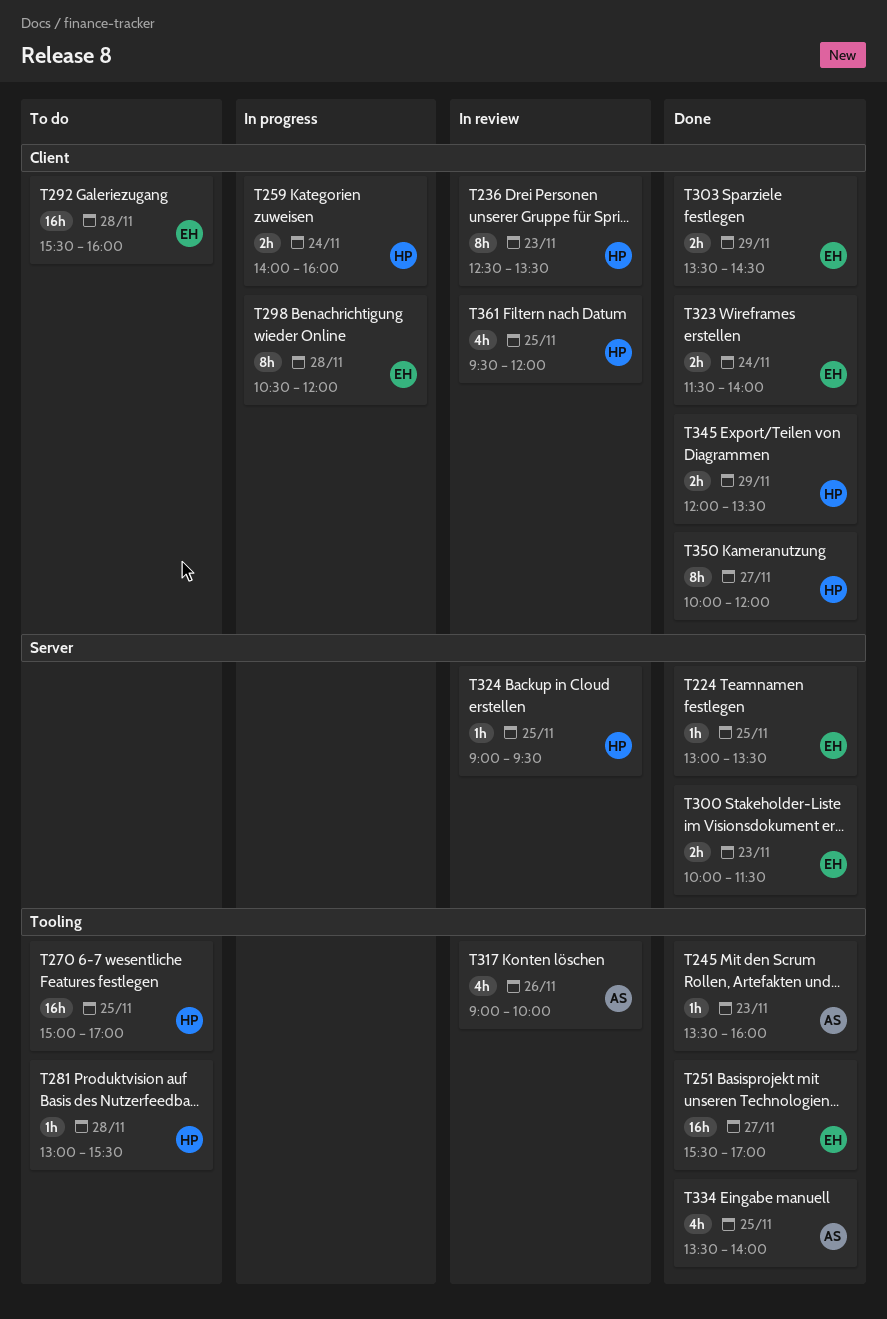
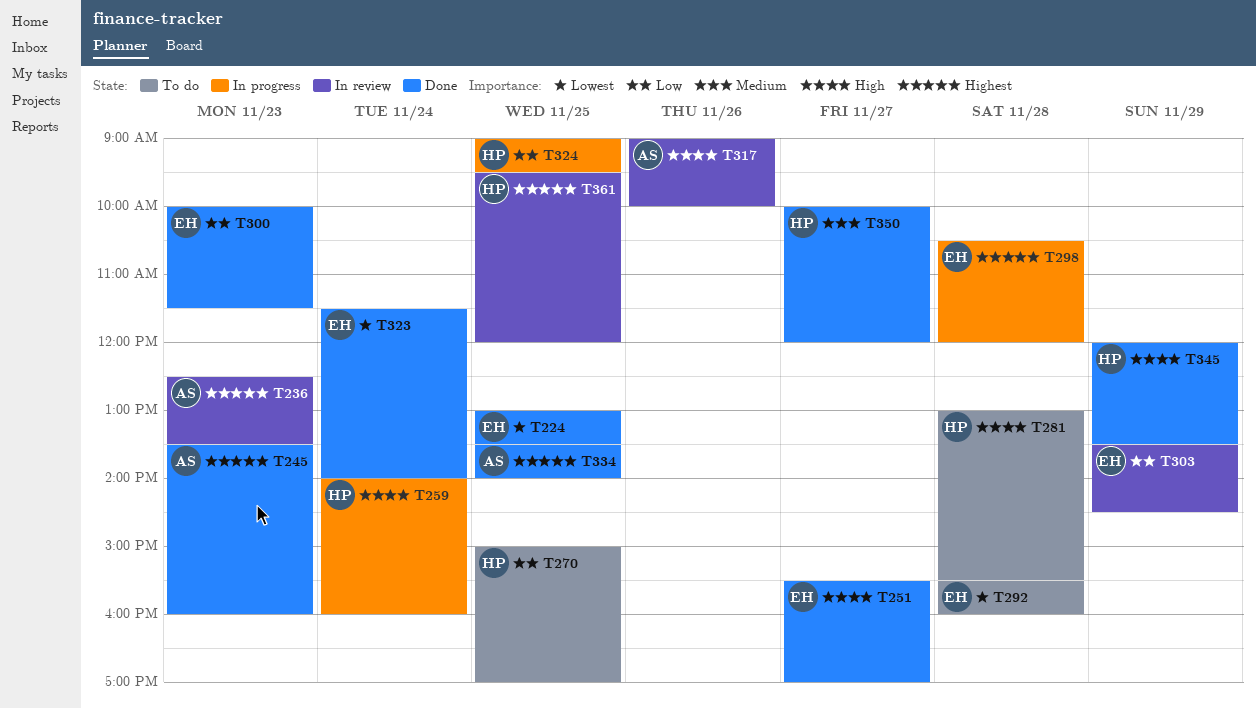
T236, owner: HP -> AS
T303, status: Done -> In review
T324, status: In review -> In progress

